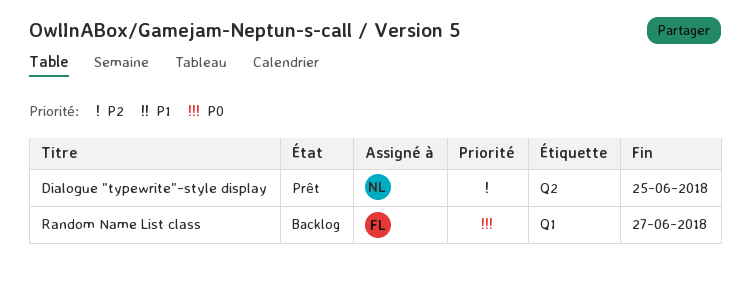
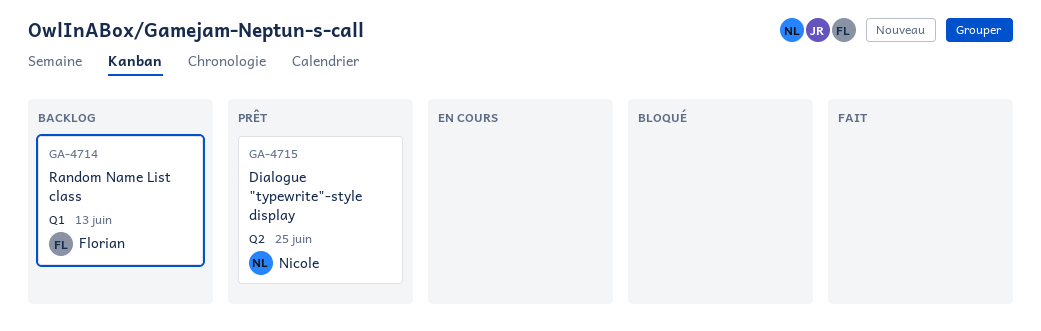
Random Name List class, due: Jun 27 -> Jun 13

